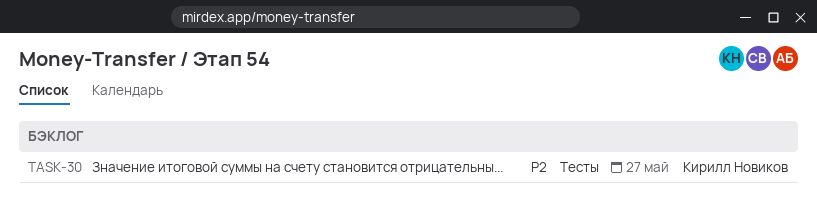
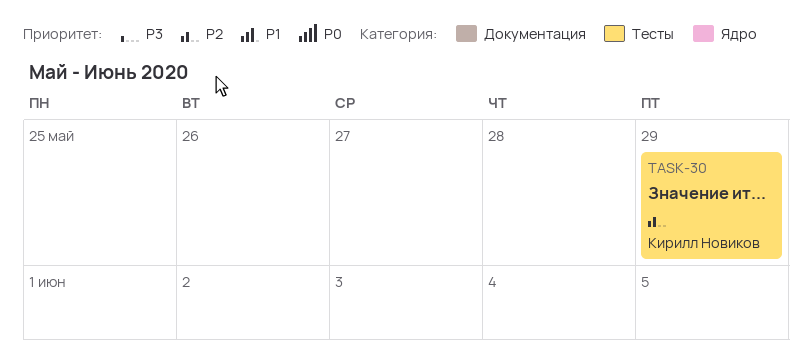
TASK-30, due: May 27 -> May 29

